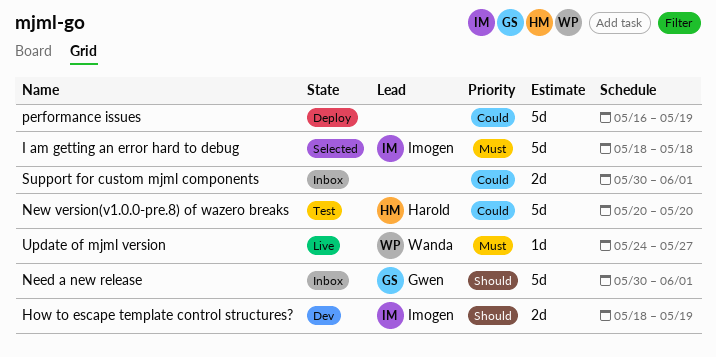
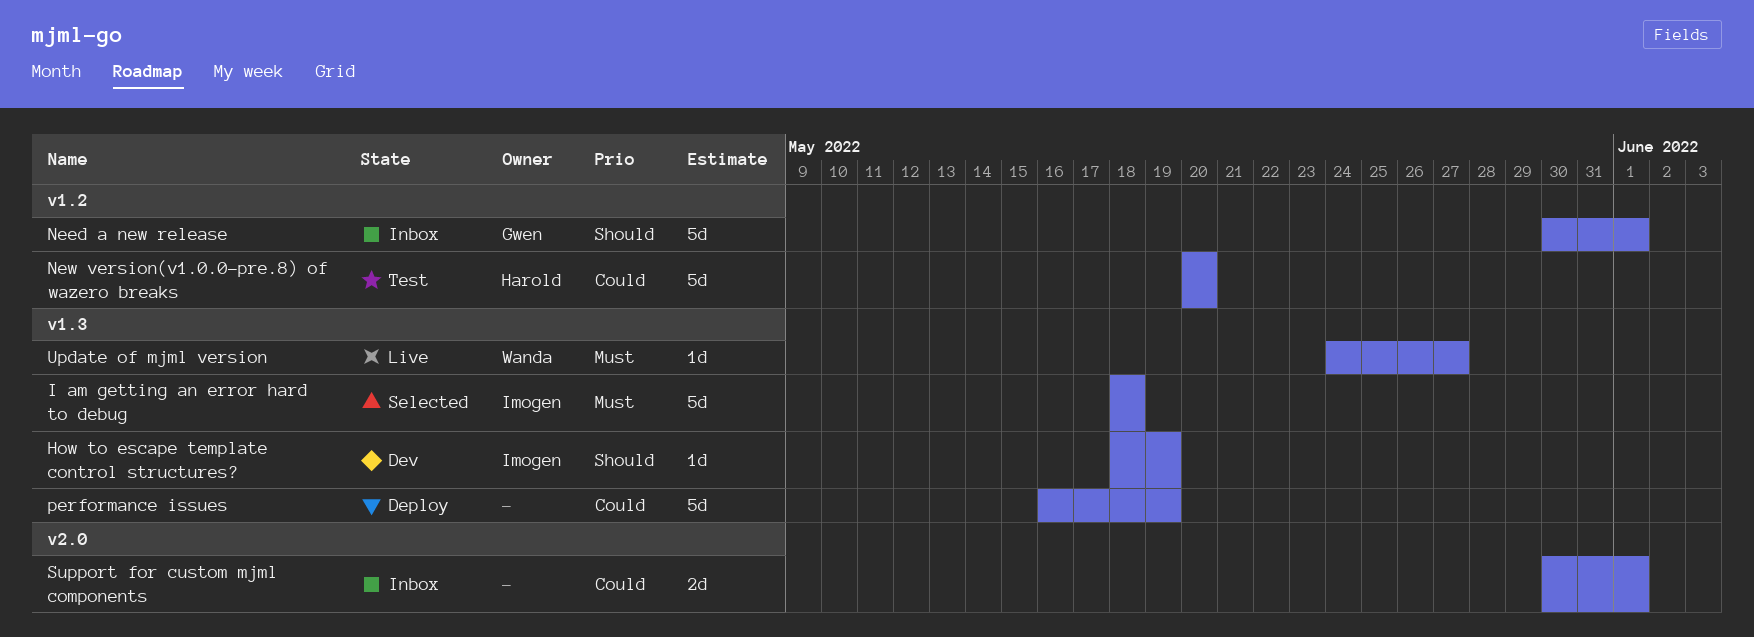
How to escape template control structures?, estimate: 2d -> 1d

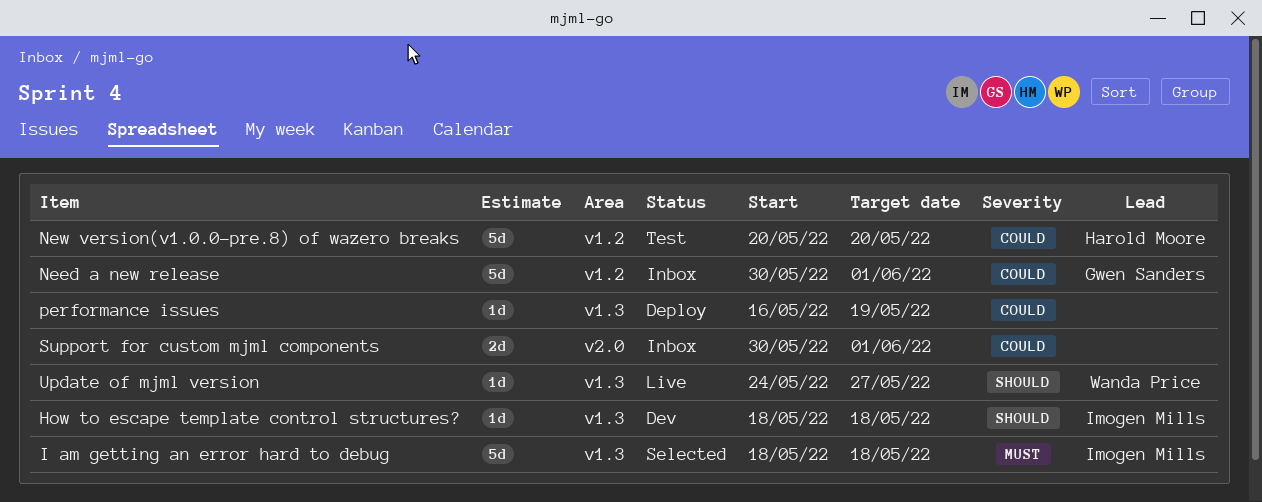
How to escape template control structures?, due: May 19 -> May 18
Need a new release, priority: Should -> Could
performance issues, estimate: 5d -> 1d
Update of mjml version, priority: Must -> Should

